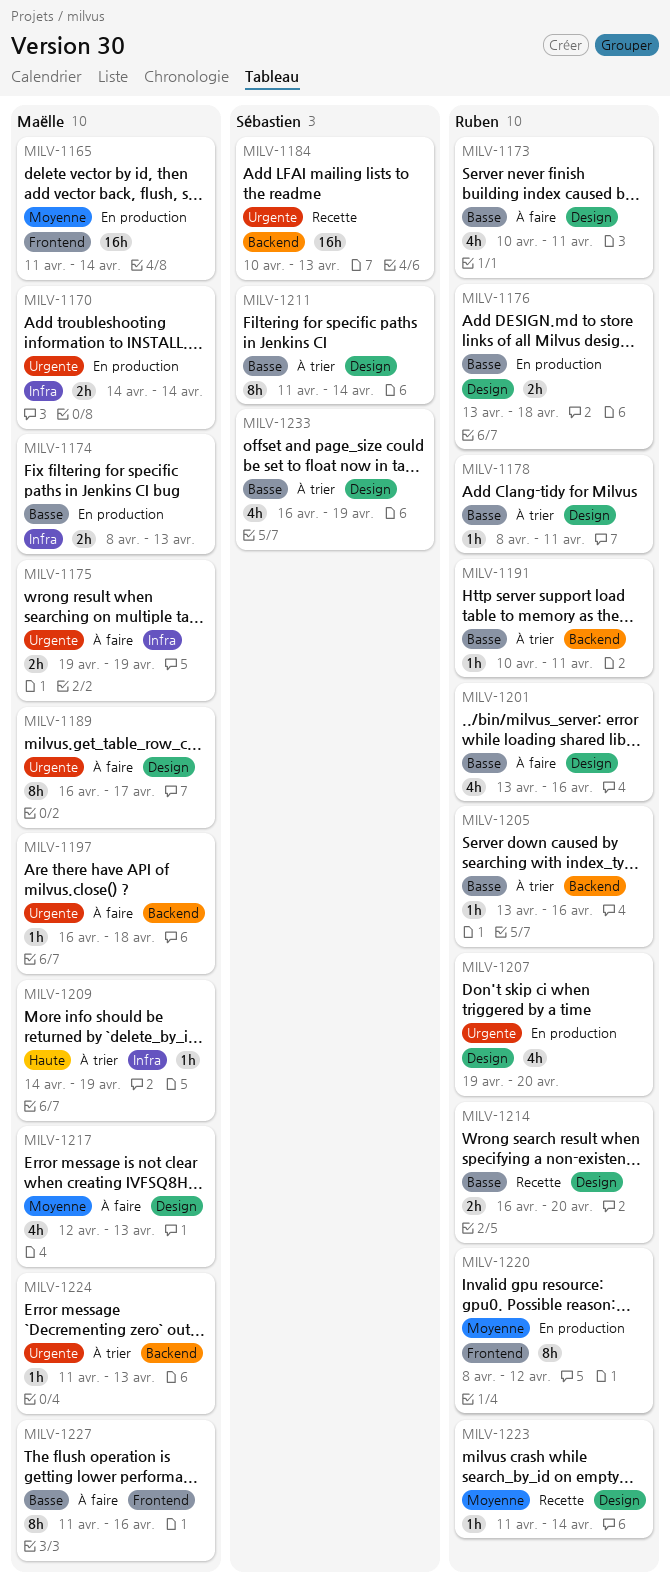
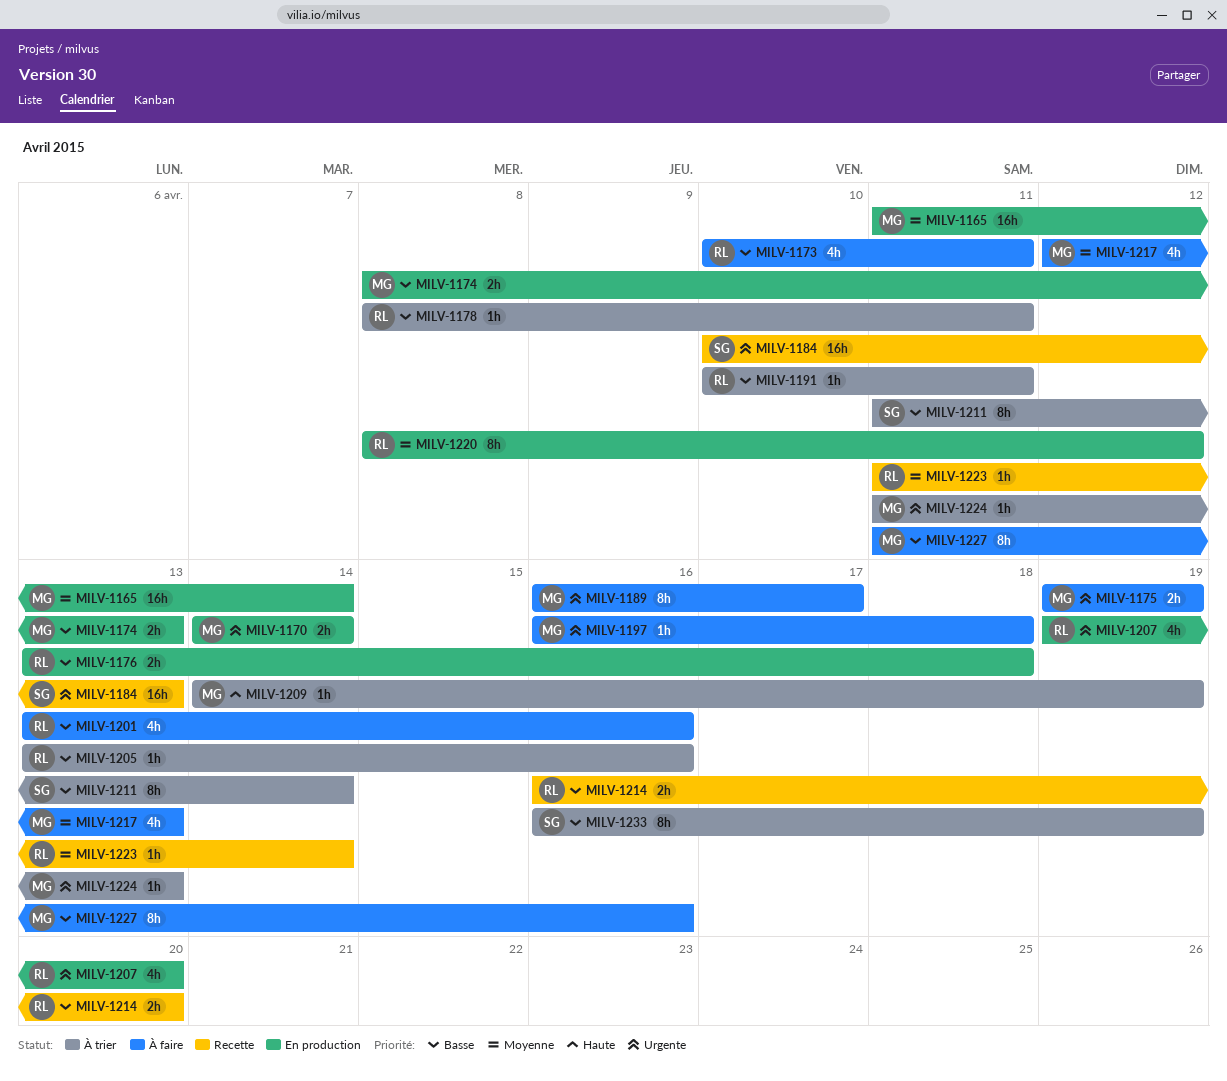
MILV-1233, estimate: 4h -> 8h

